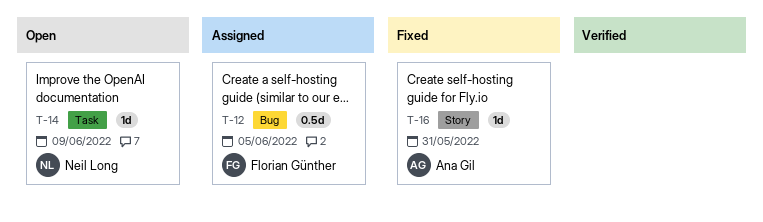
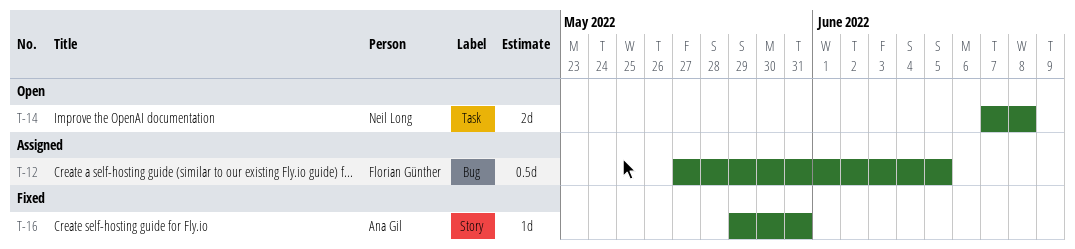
T-14, estimate: 1d -> 2d
T-14, due: Jun 9 -> Jun 8

